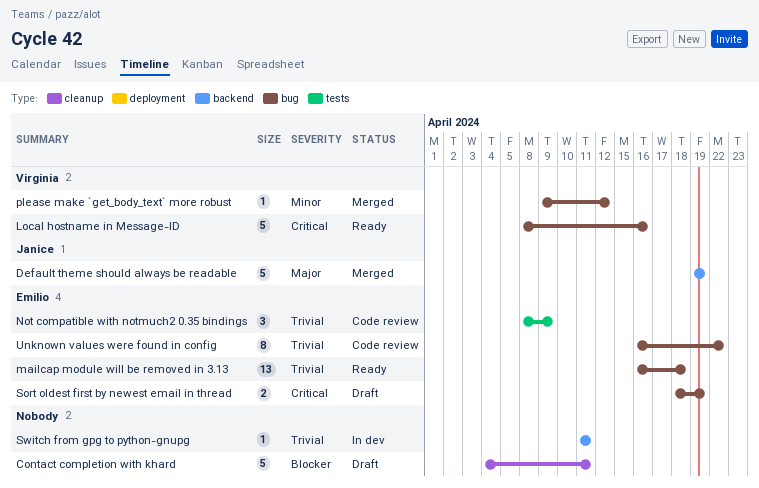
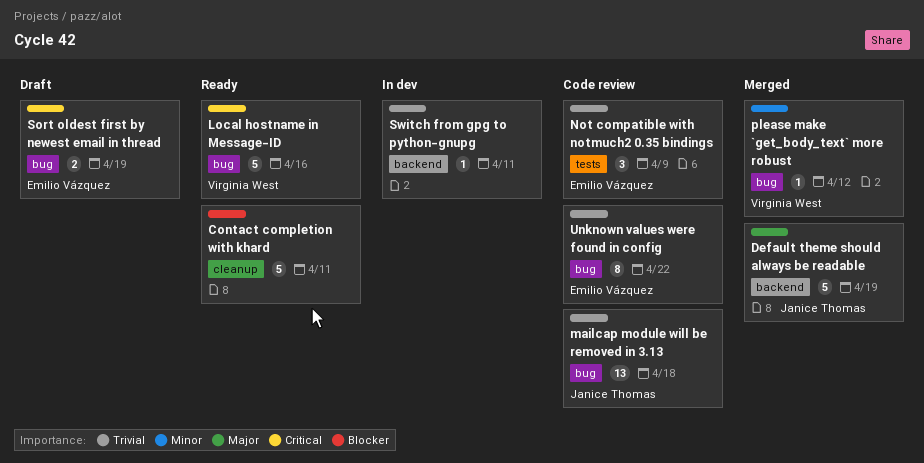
Contact completion with khard, status: Draft -> Ready
mailcap module will be removed in 3.13, status: Ready -> Code review
mailcap module will be removed in 3.13, owner: Emilio Vázquez -> Janice Thomas

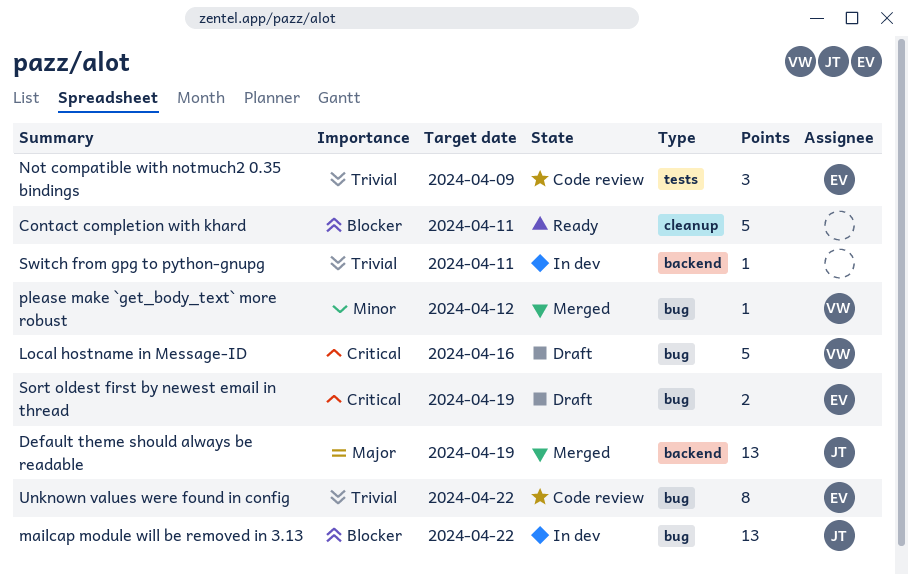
Default theme should always be readable, estimate: 5 -> 13
Local hostname in Message-ID, status: Ready -> Draft
mailcap module will be removed in 3.13, status: Code review -> In dev
mailcap module will be removed in 3.13, priority: Trivial -> Blocker
mailcap module will be removed in 3.13, due: Apr 18 -> Apr 22

